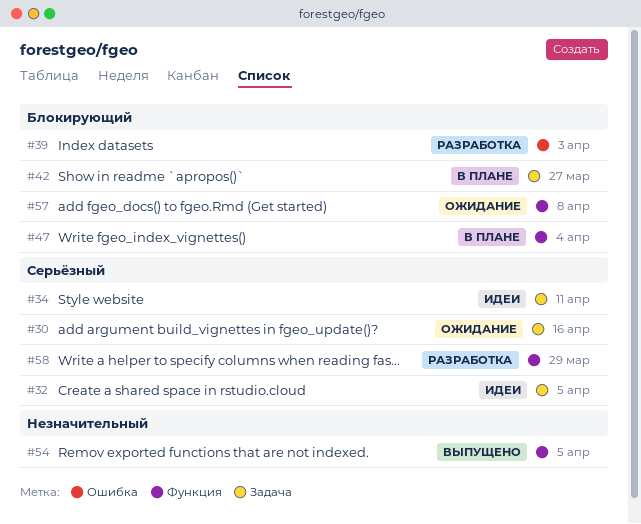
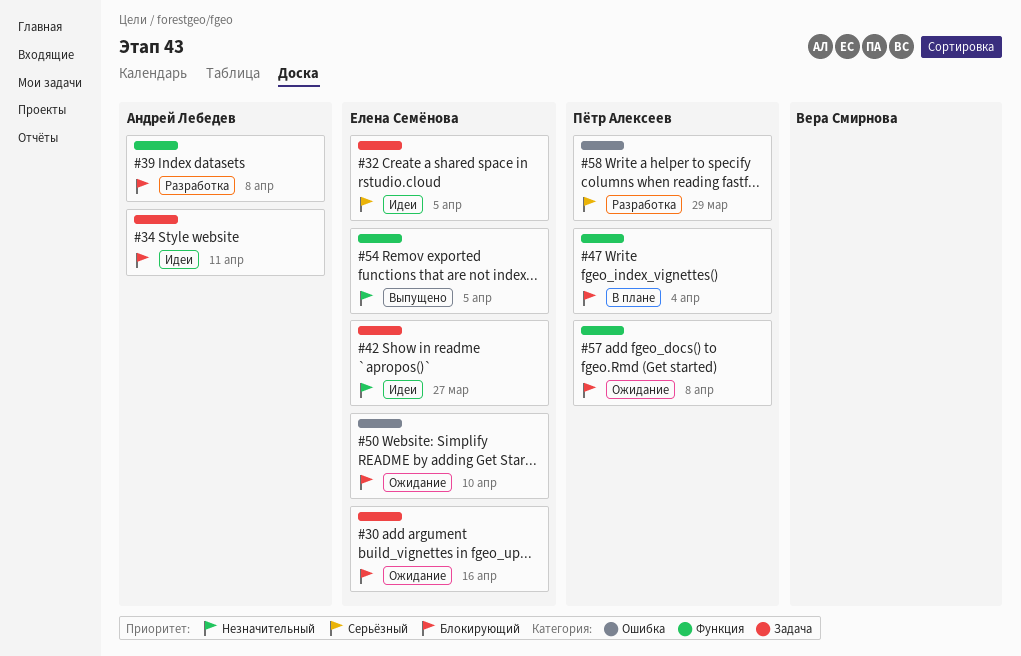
#30, priority: Серьёзный -> Блокирующий
#34, priority: Серьёзный -> Блокирующий
#39, label: Ошибка -> Функция
#39, due: Apr 3 -> Apr 8
#42, status: В плане -> Идеи
#42, priority: Блокирующий -> Незначительный
#50: none -> present
#58, label: Функция -> Ошибка

